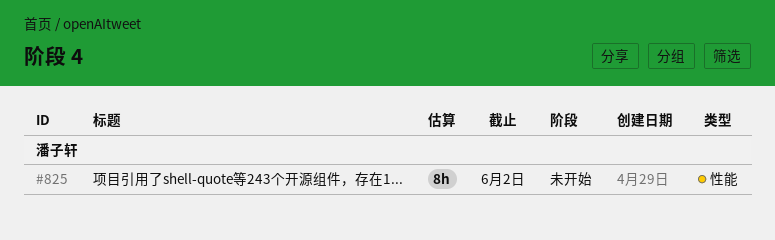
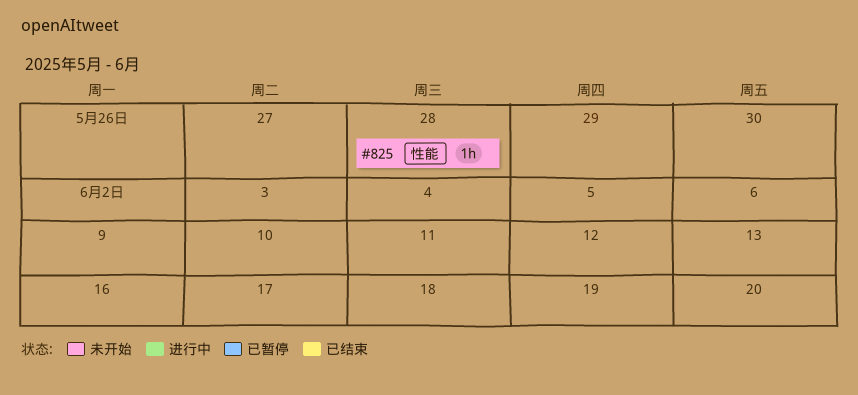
#825, estimate: 8h -> 1h
#825, due: Jun 2 -> May 28

